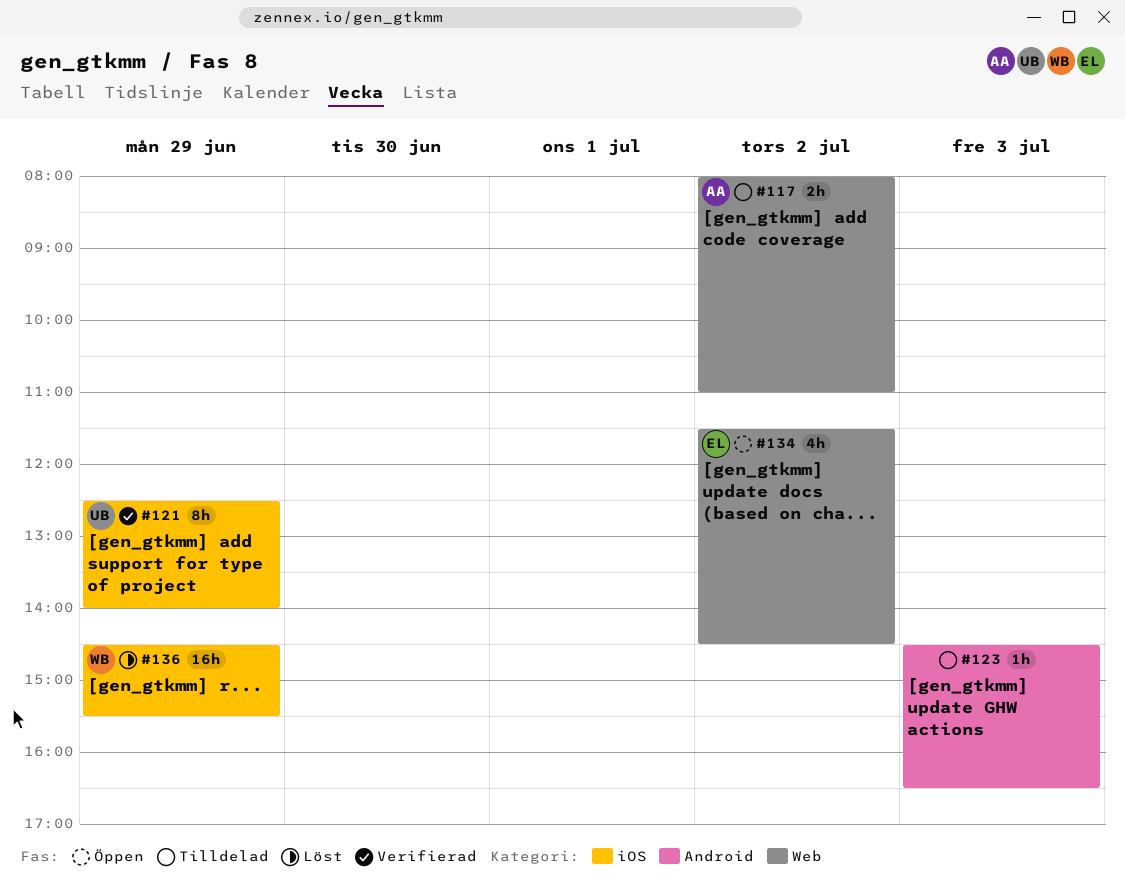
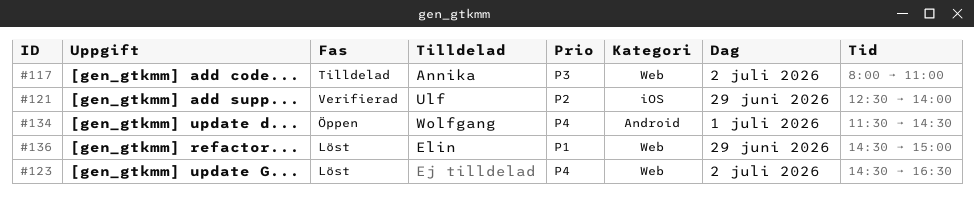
#123, status: Tilldelad -> Löst
#123, label: Android -> Web
#123, day: Jul 3 -> Jul 2
#134, owner: Elin -> Wolfgang
#134, label: Web -> Android
#134, day: Jul 2 -> Jul 1
#136, owner: Wolfgang -> Elin
#136, label: iOS -> Web
#136, ends: 15:30 -> 15:00

